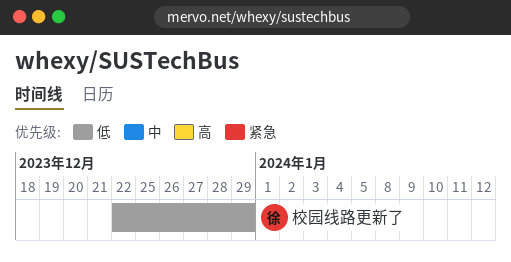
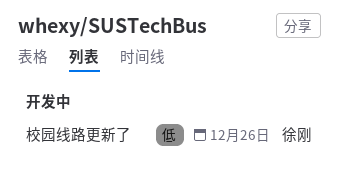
校园线路更新了, due: Dec 29 -> Dec 26

